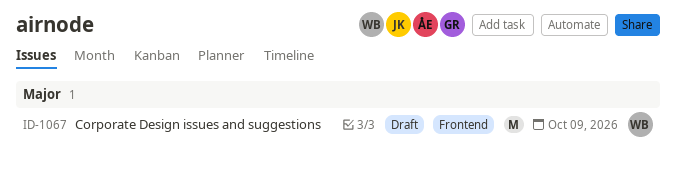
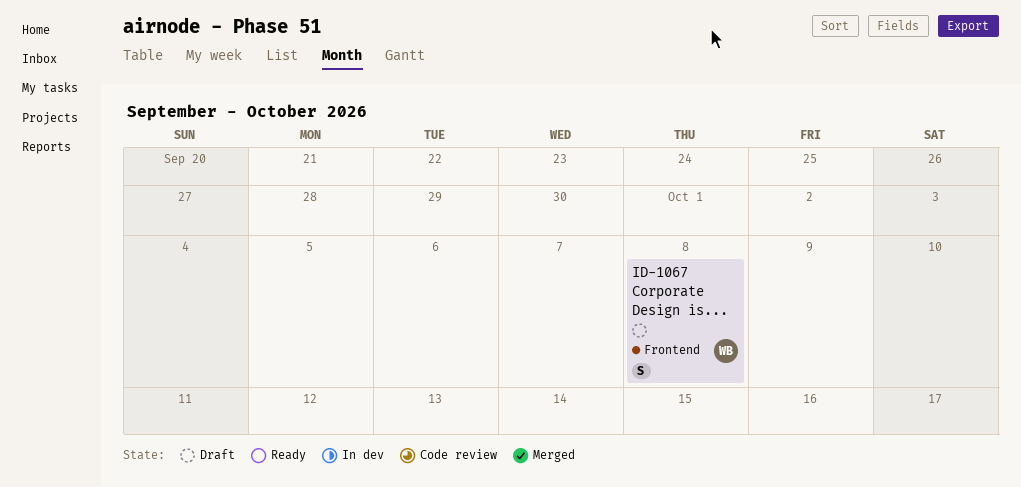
ID-1067, estimate: M -> S
ID-1067, due: Oct 9 -> Oct 8

